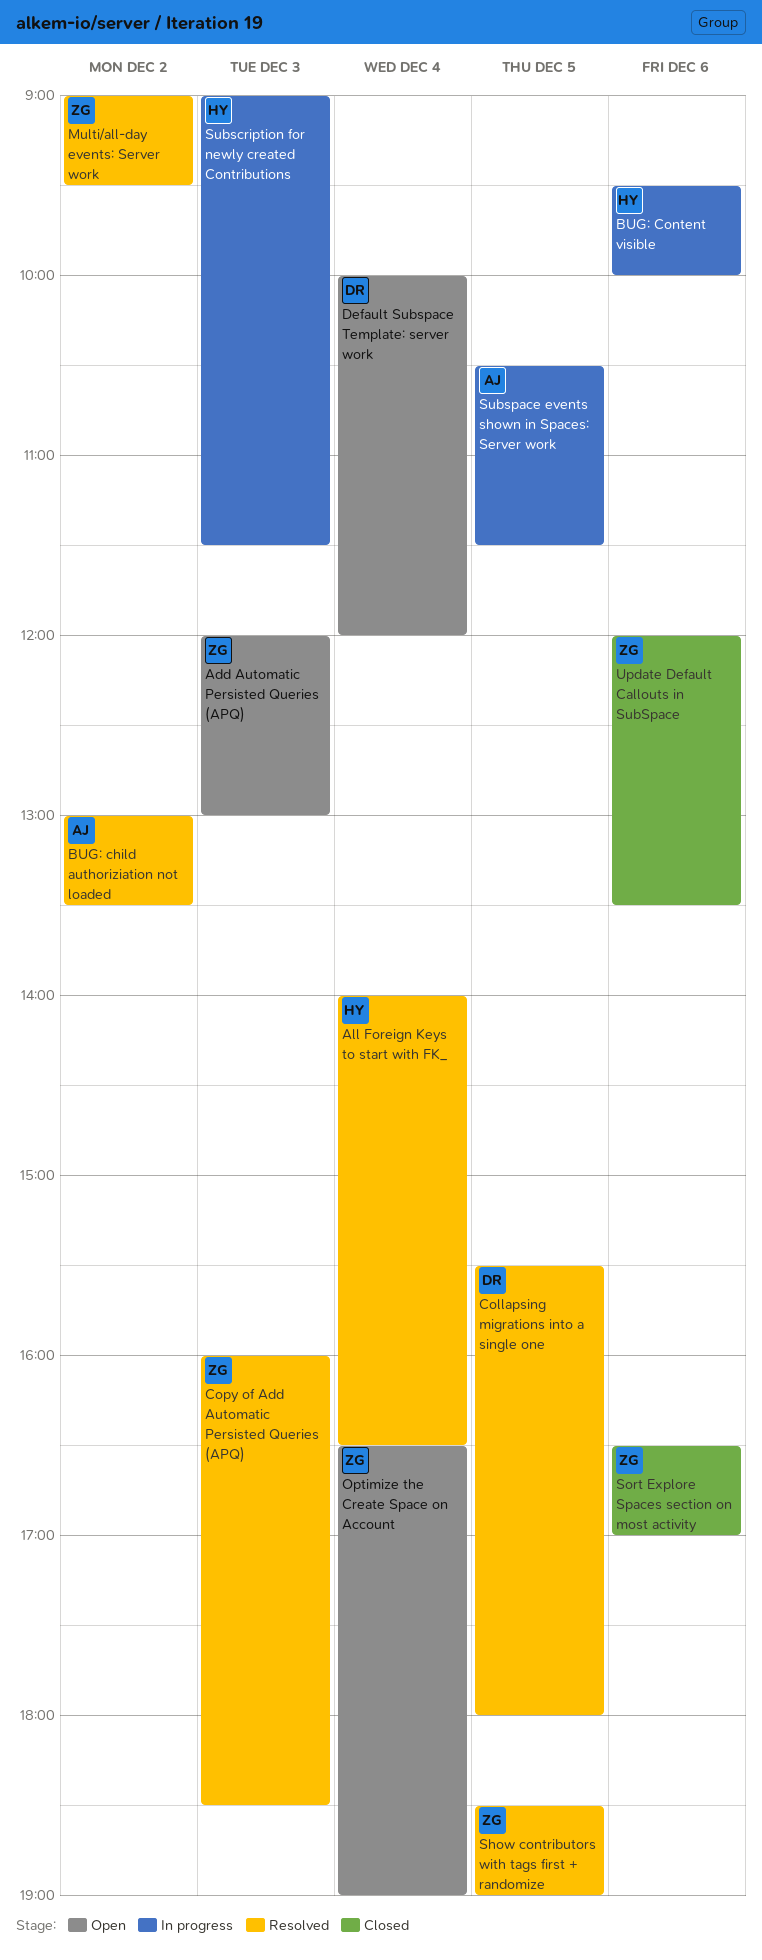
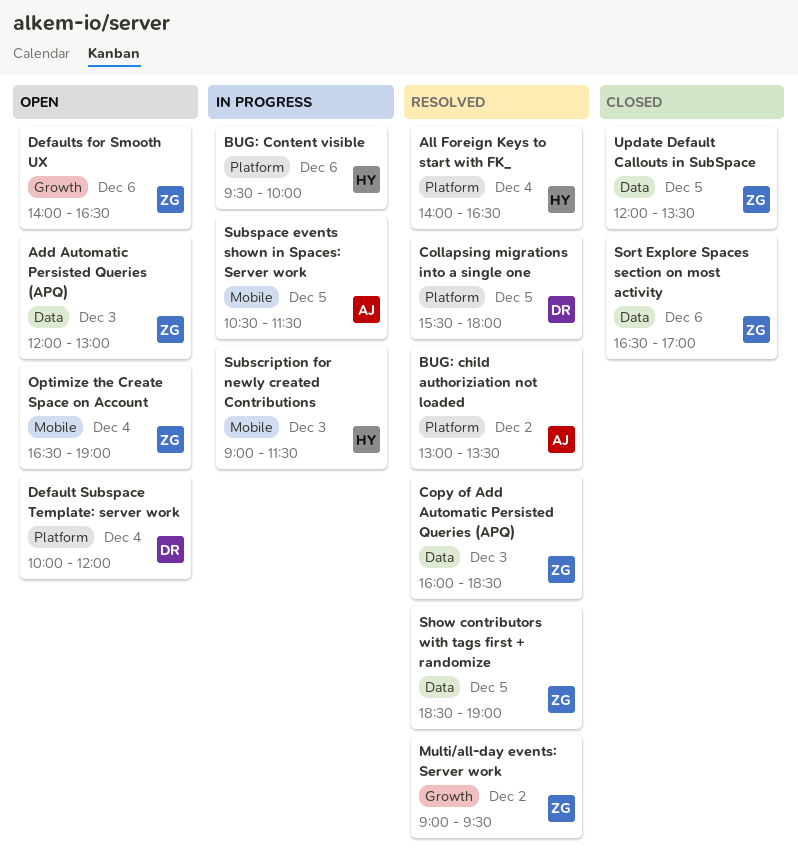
Defaults for Smooth UX: none -> present
Update Default Callouts in SubSpace, day: Dec 6 -> Dec 5

